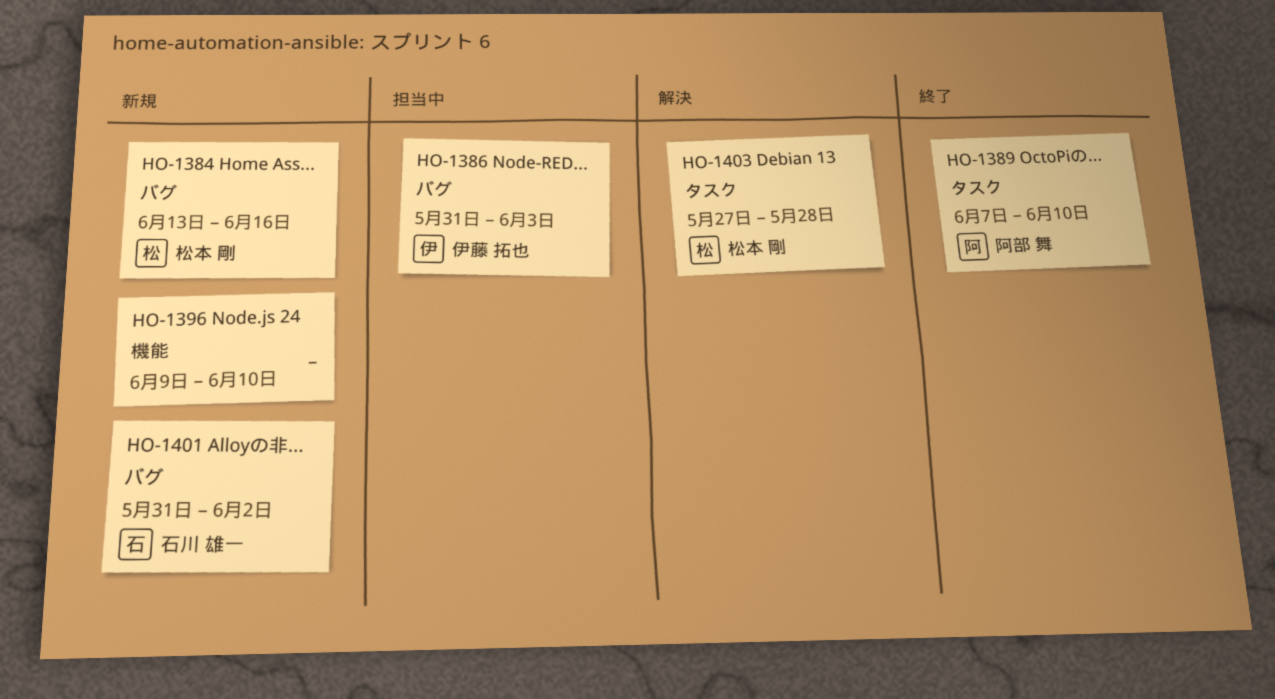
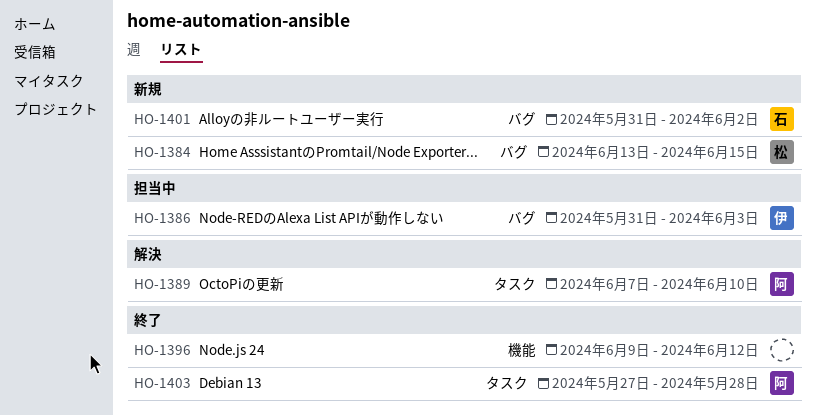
HO-1384, due: Jun 16 -> Jun 15
HO-1389, status: 終了 -> 解決
HO-1396, status: 新規 -> 終了
HO-1396, due: Jun 10 -> Jun 12
HO-1403, status: 解決 -> 終了
HO-1403, owner: 松本 剛 -> 阿部 舞

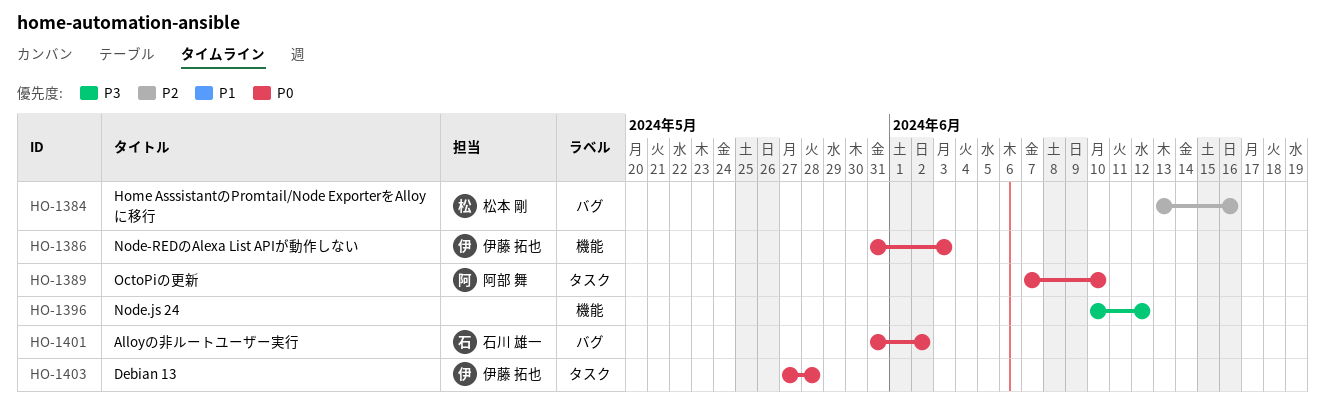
HO-1384, due: Jun 15 -> Jun 16
HO-1386, label: バグ -> 機能
HO-1396, start: Jun 9 -> Jun 10
HO-1403, owner: 阿部 舞 -> 伊藤 拓也

